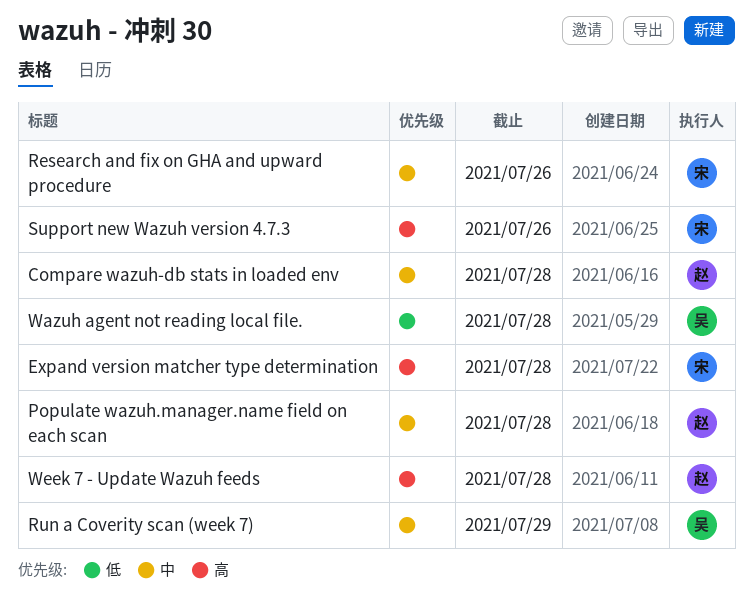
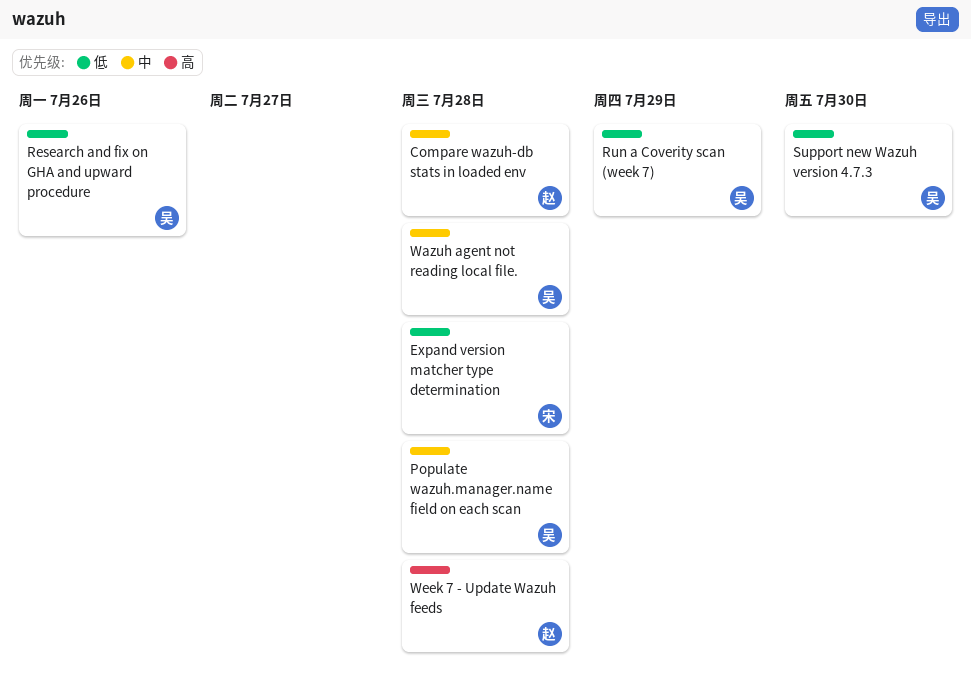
Expand version matcher type determination, priority: 高 -> 低
Populate wazuh.manager.name field on each scan, owner: 赵 -> 吴
Research and fix on GHA and upward procedure, owner: 宋 -> 吴
Research and fix on GHA and upward procedure, priority: 中 -> 低
Run a Coverity scan (week 7), priority: 中 -> 低
Support new Wazuh version 4.7.3, owner: 宋 -> 吴
Support new Wazuh version 4.7.3, priority: 高 -> 低
Support new Wazuh version 4.7.3, due: Jul 26 -> Jul 30
Wazuh agent not reading local file., priority: 低 -> 中

